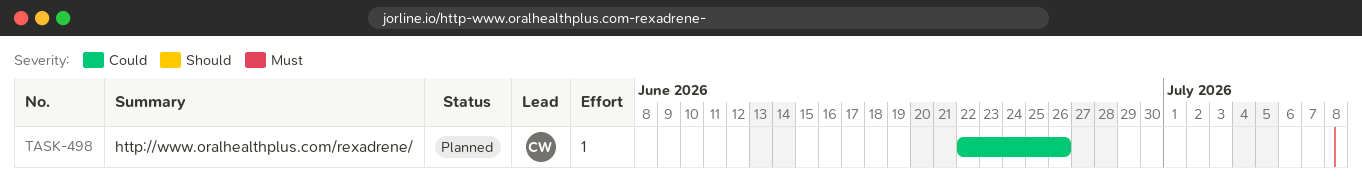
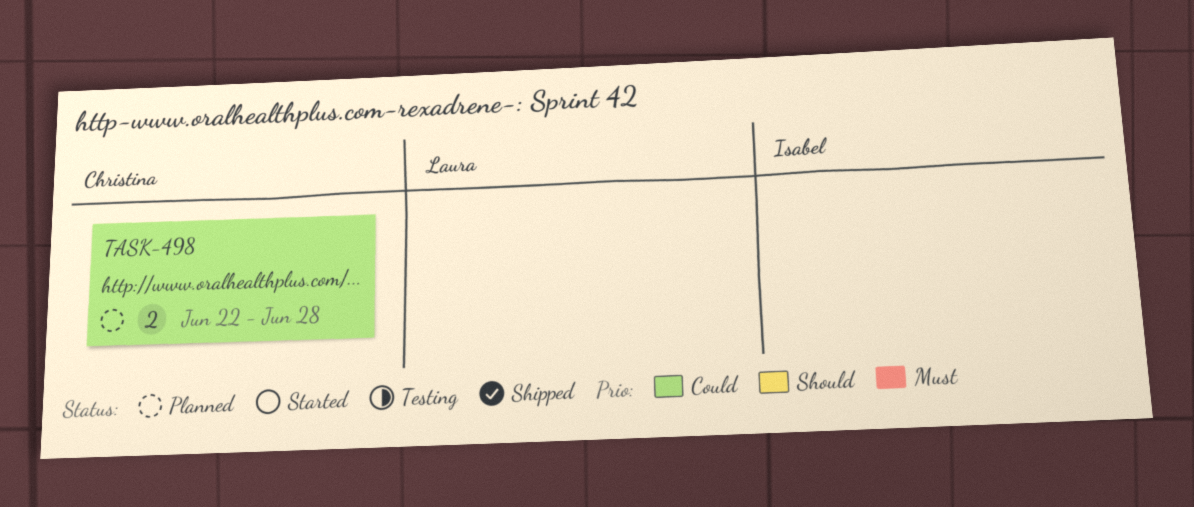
TASK-498, estimate: 1 -> 2
TASK-498, due: Jun 26 -> Jun 28

